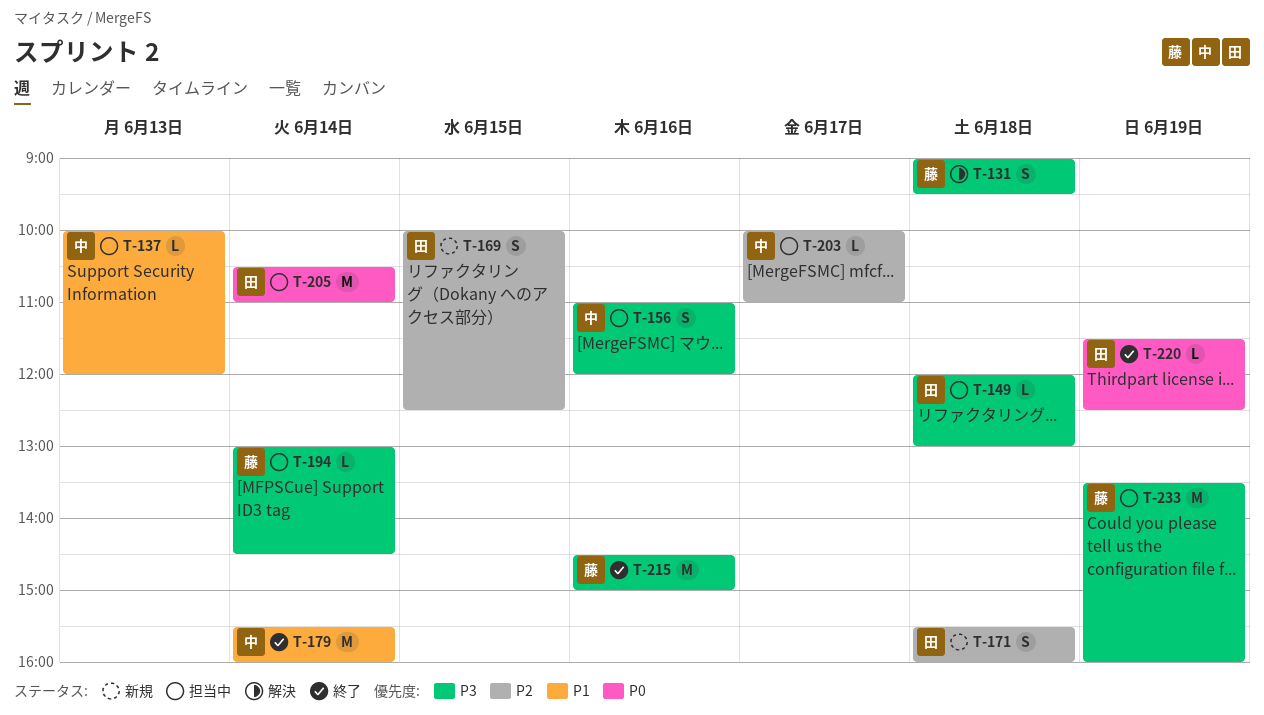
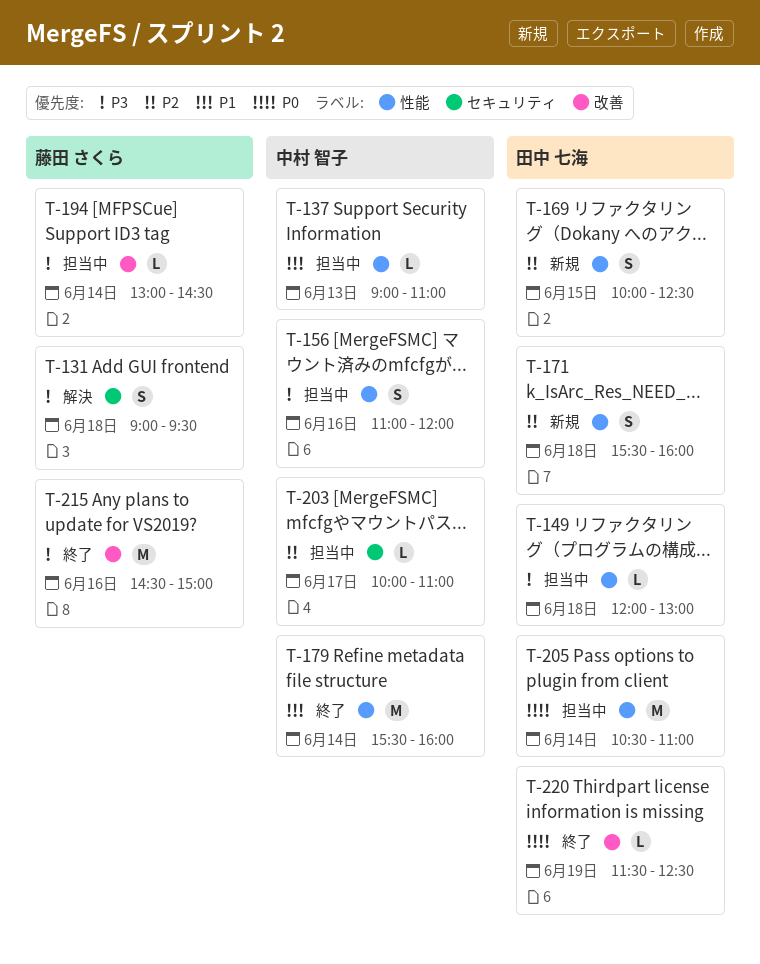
T-137, begins: 10:00 -> 09:00
T-137, ends: 12:00 -> 11:00
T-233: present -> none

